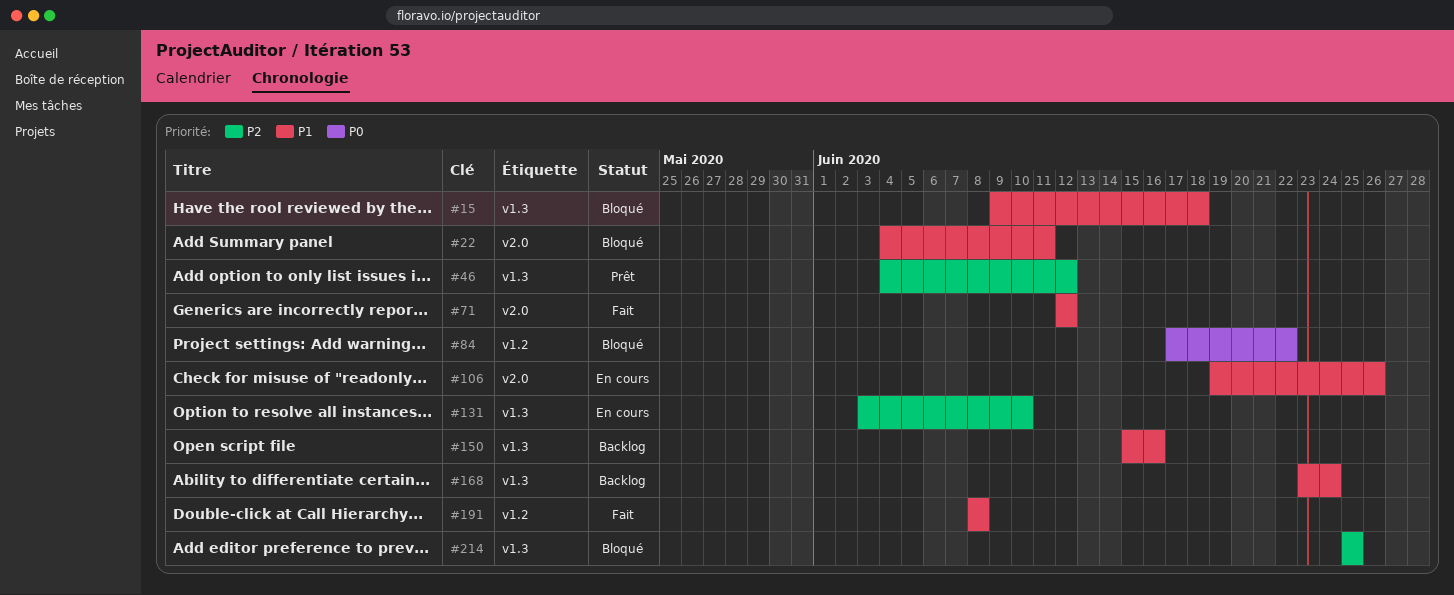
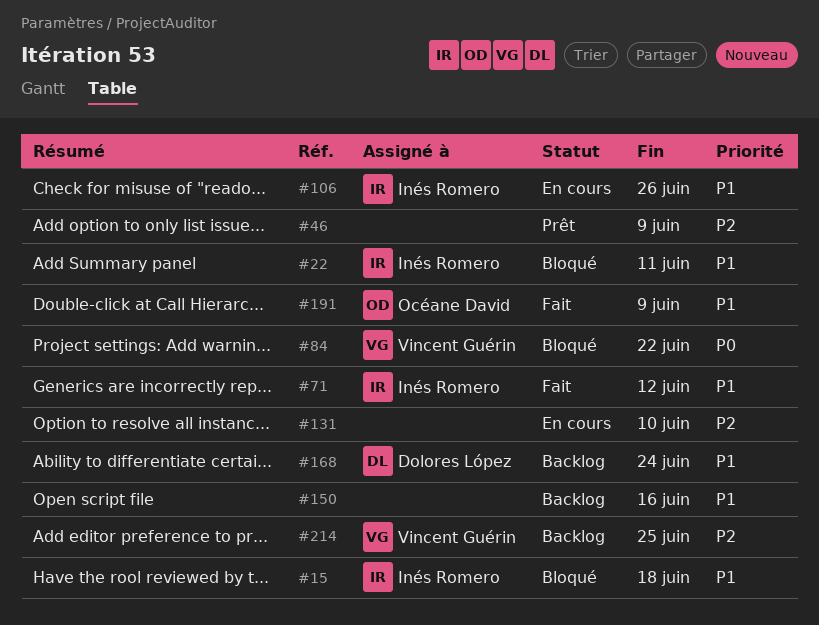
#46, due: Jun 12 -> Jun 9
#191, due: Jun 8 -> Jun 9
#214, status: Bloqué -> Backlog

